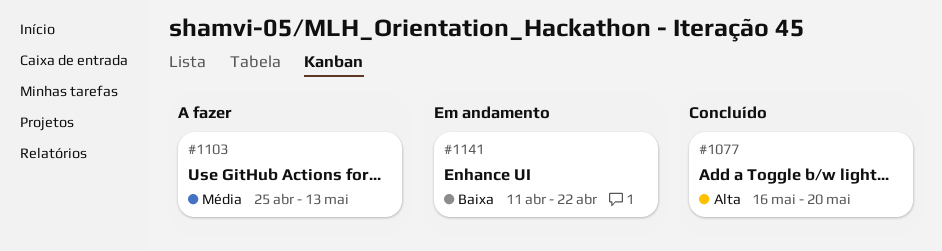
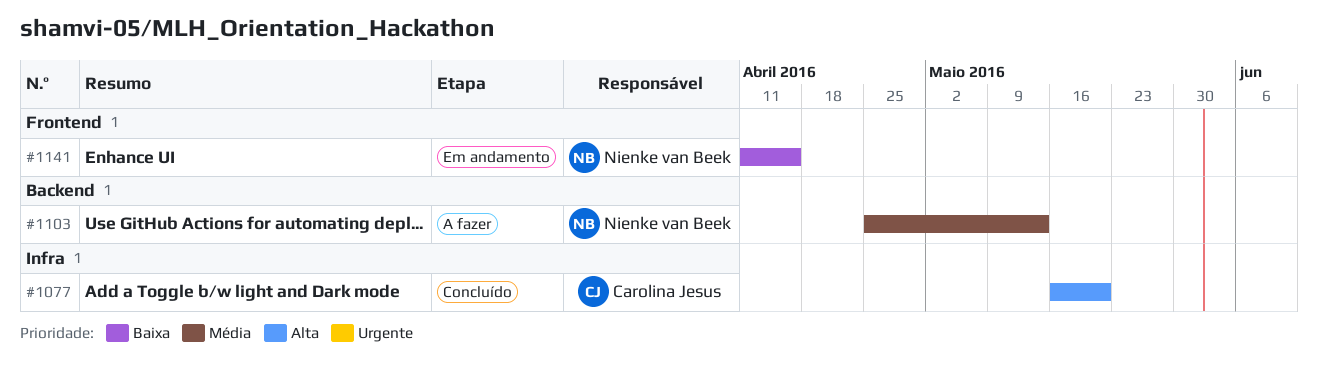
#1141, due: Apr 22 -> Apr 15

